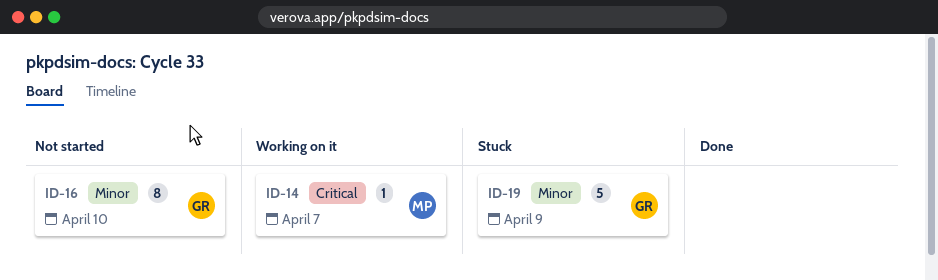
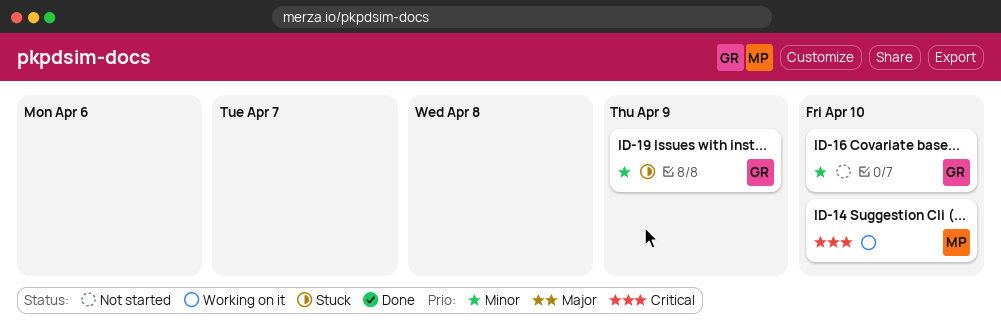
ID-14, due: Apr 7 -> Apr 10

